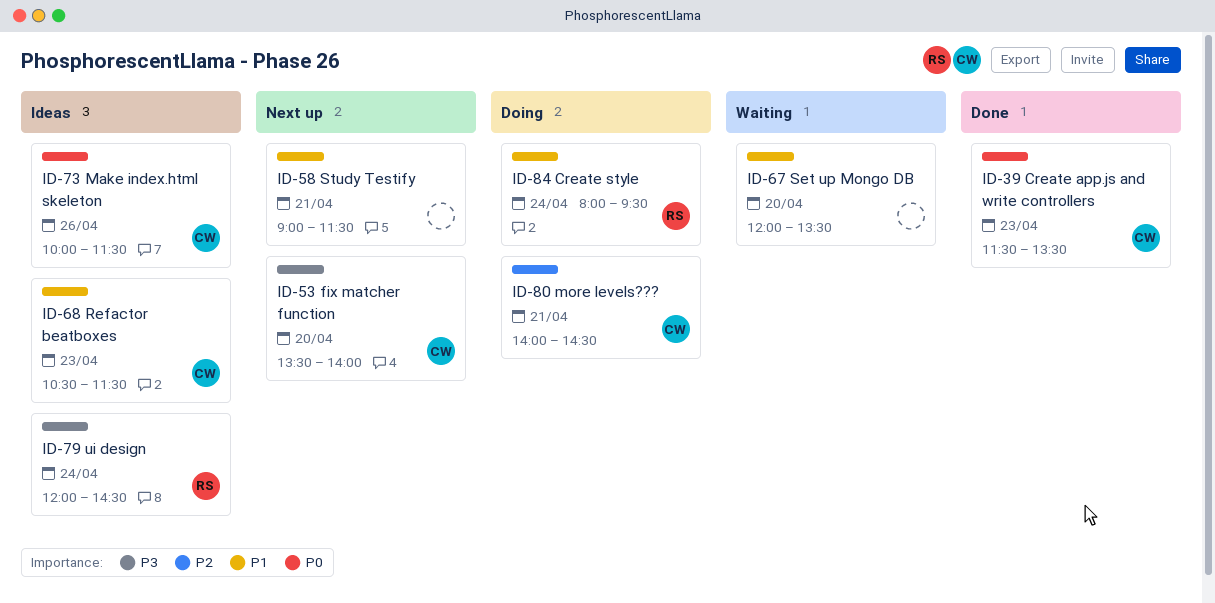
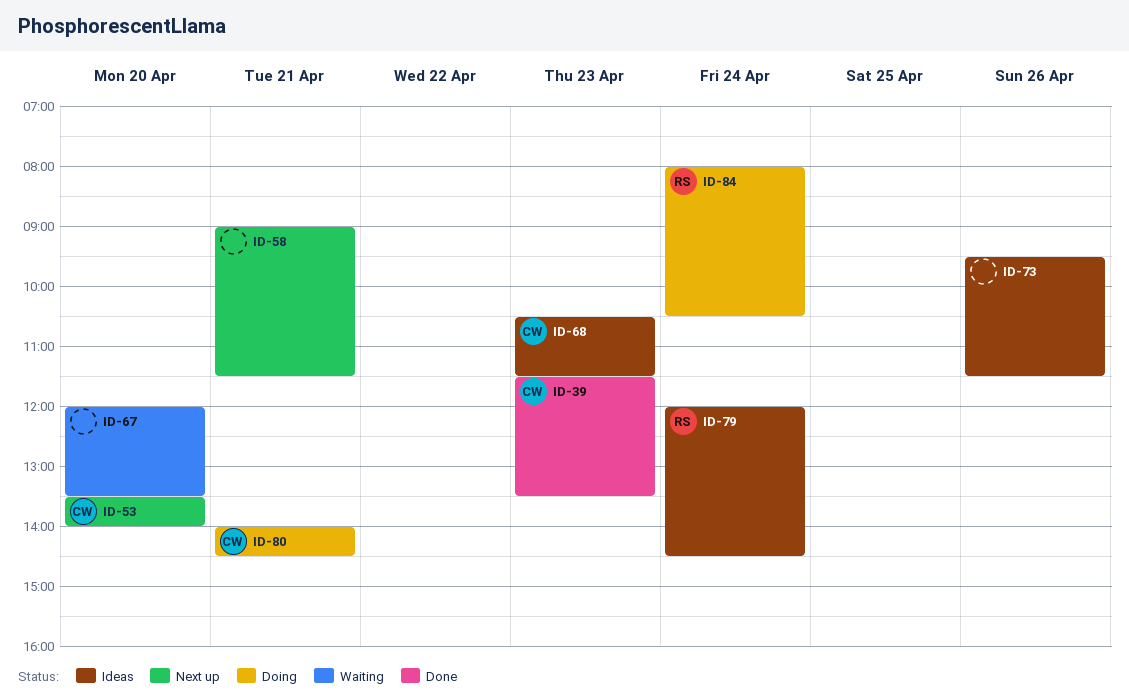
ID-73, owner: CW -> none
ID-73, begins: 10:00 -> 09:30
ID-84, ends: 09:30 -> 10:30

